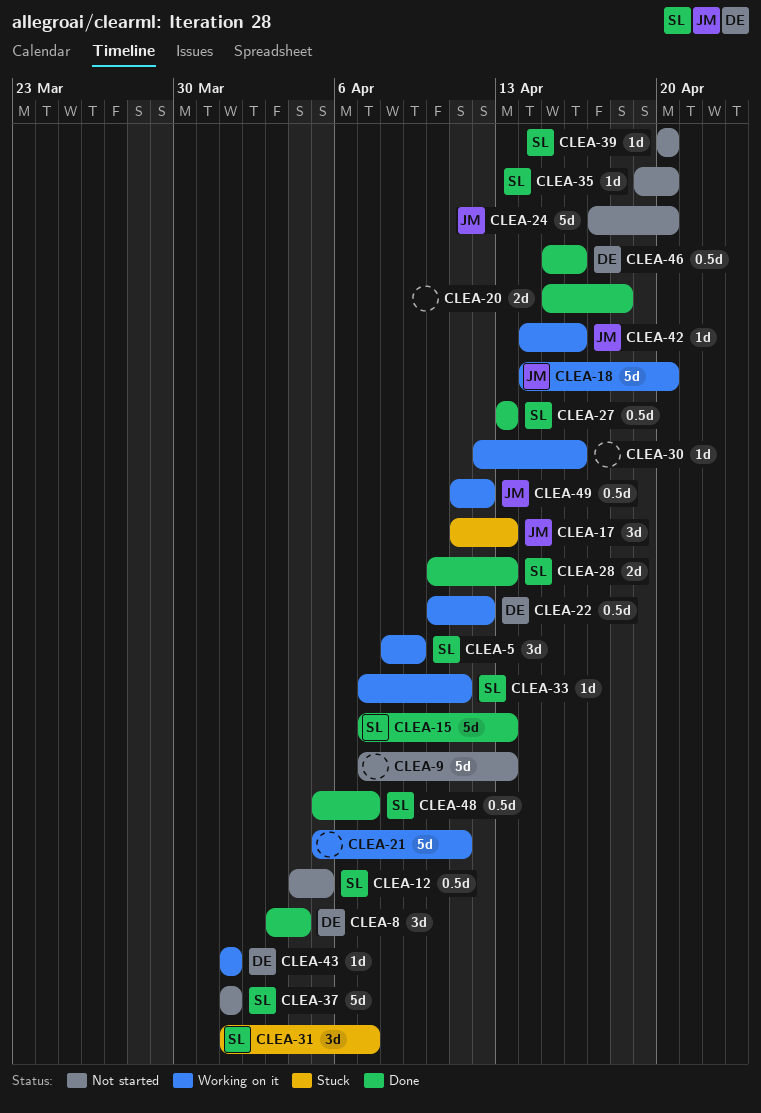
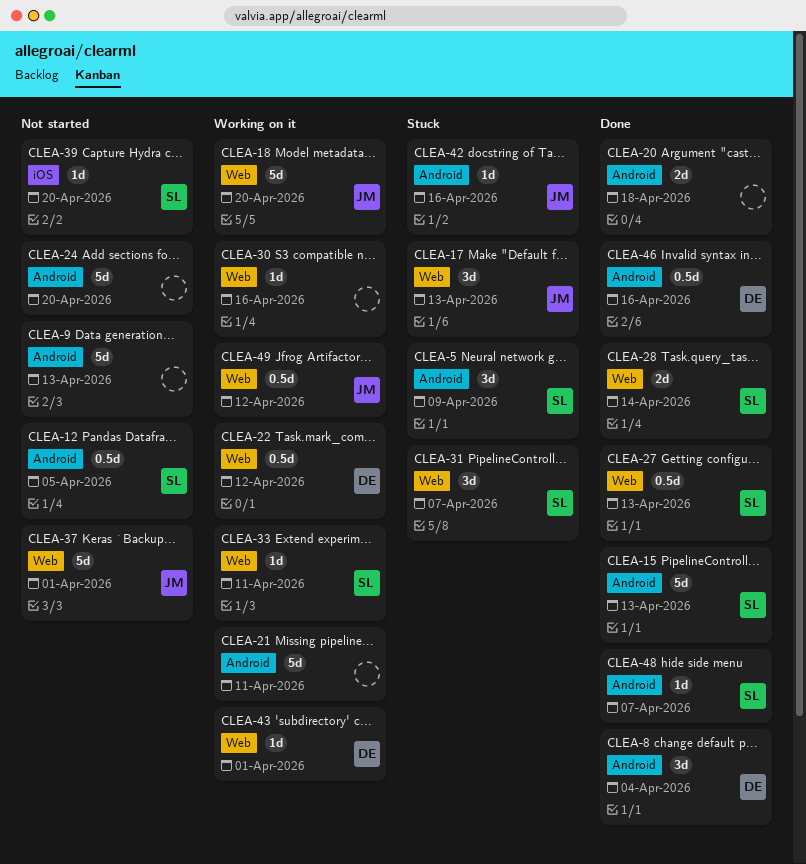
CLEA-5, status: Working on it -> Stuck
CLEA-24, owner: JM -> none
CLEA-28, due: Apr 13 -> Apr 14
CLEA-35: present -> none
CLEA-37, owner: SL -> JM
CLEA-42, status: Working on it -> Stuck
CLEA-48, estimate: 0.5d -> 1d

